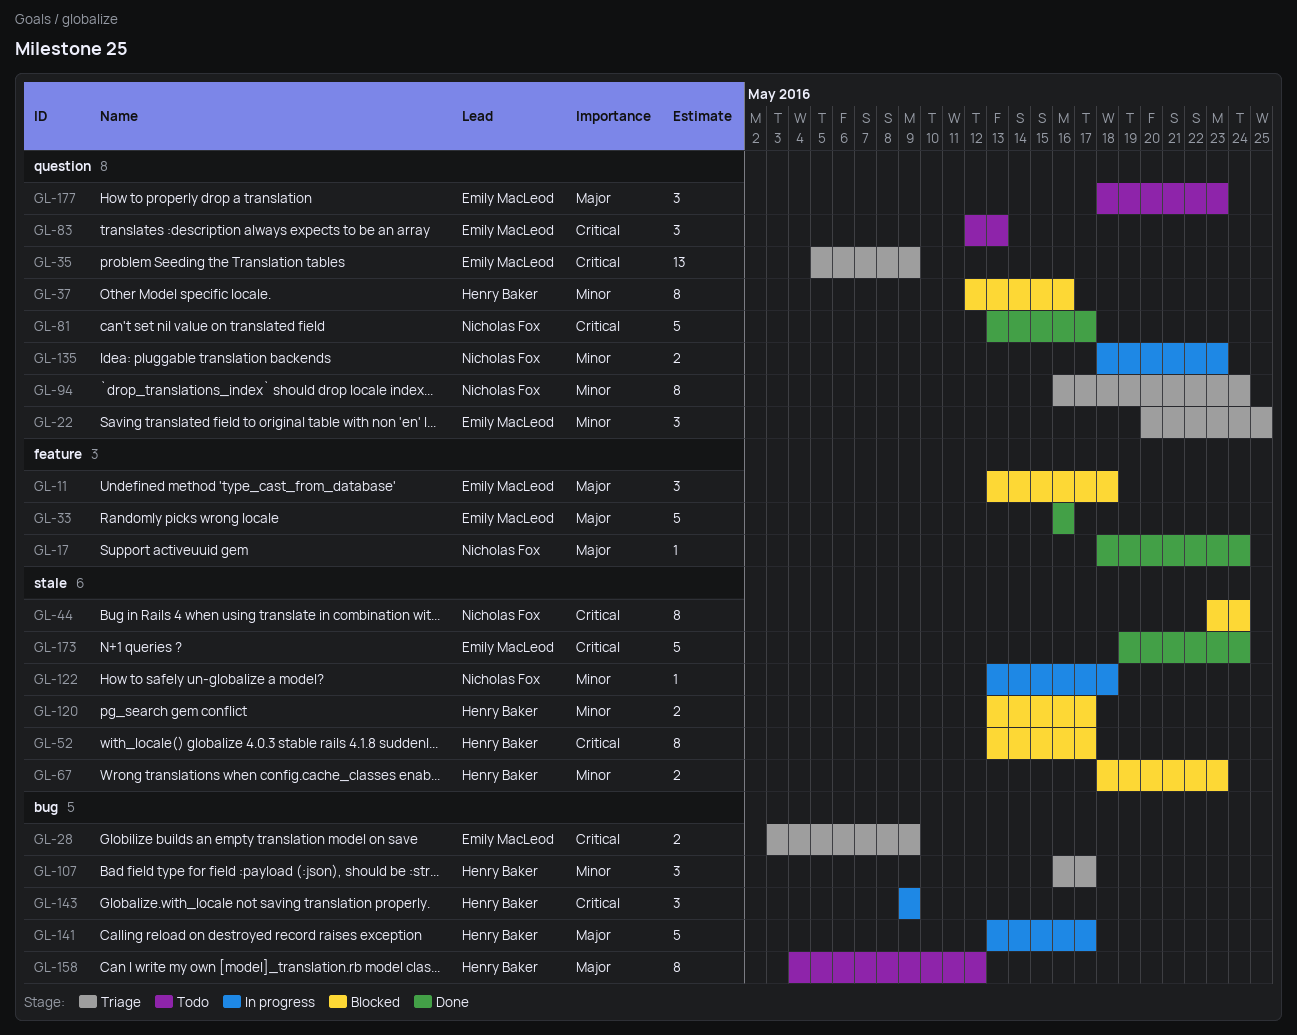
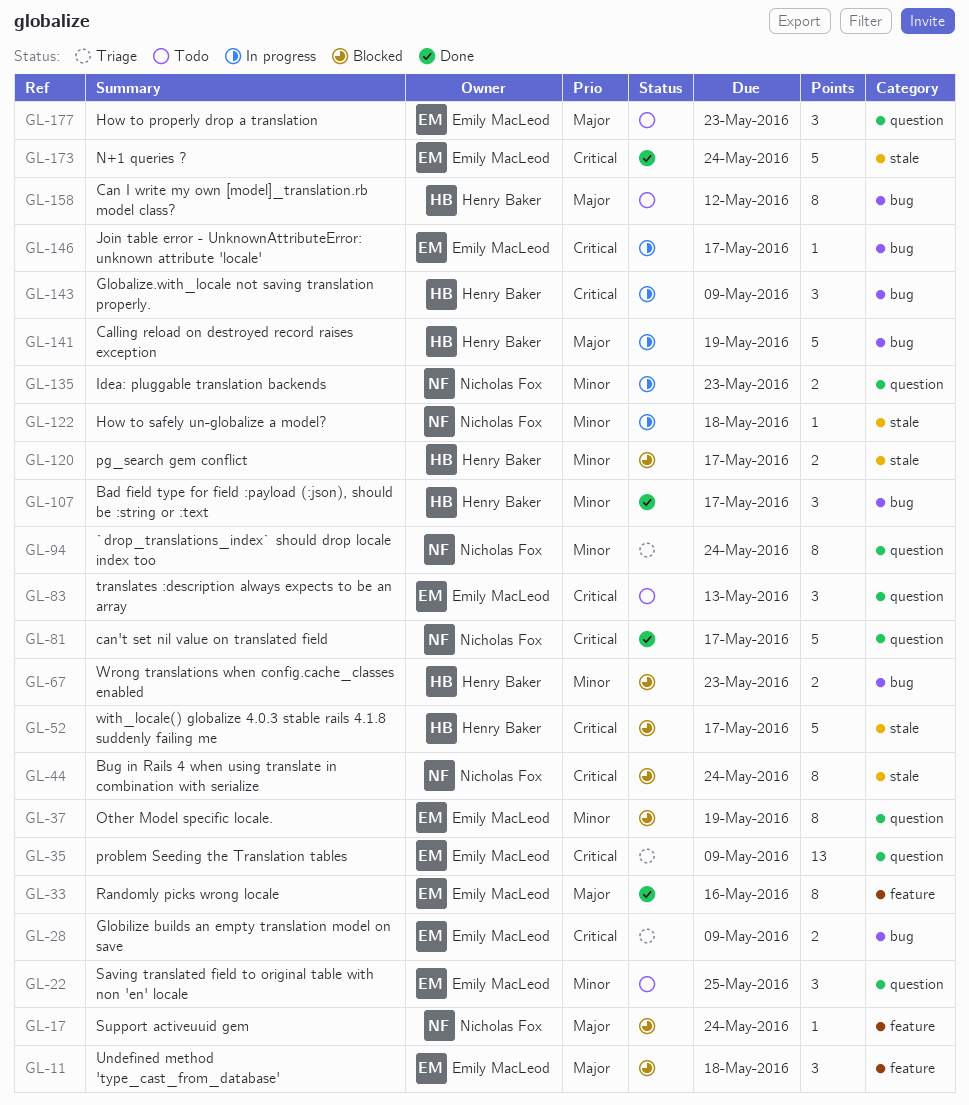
GL-17, status: Done -> Blocked
GL-22, status: Triage -> Todo
GL-33, estimate: 5 -> 8
GL-37, owner: Henry Baker -> Emily MacLeod
GL-37, due: May 16 -> May 19
GL-52, estimate: 8 -> 5
GL-67, label: stale -> bug
GL-107, status: Triage -> Done
GL-141, due: May 17 -> May 19
GL-146: none -> present

